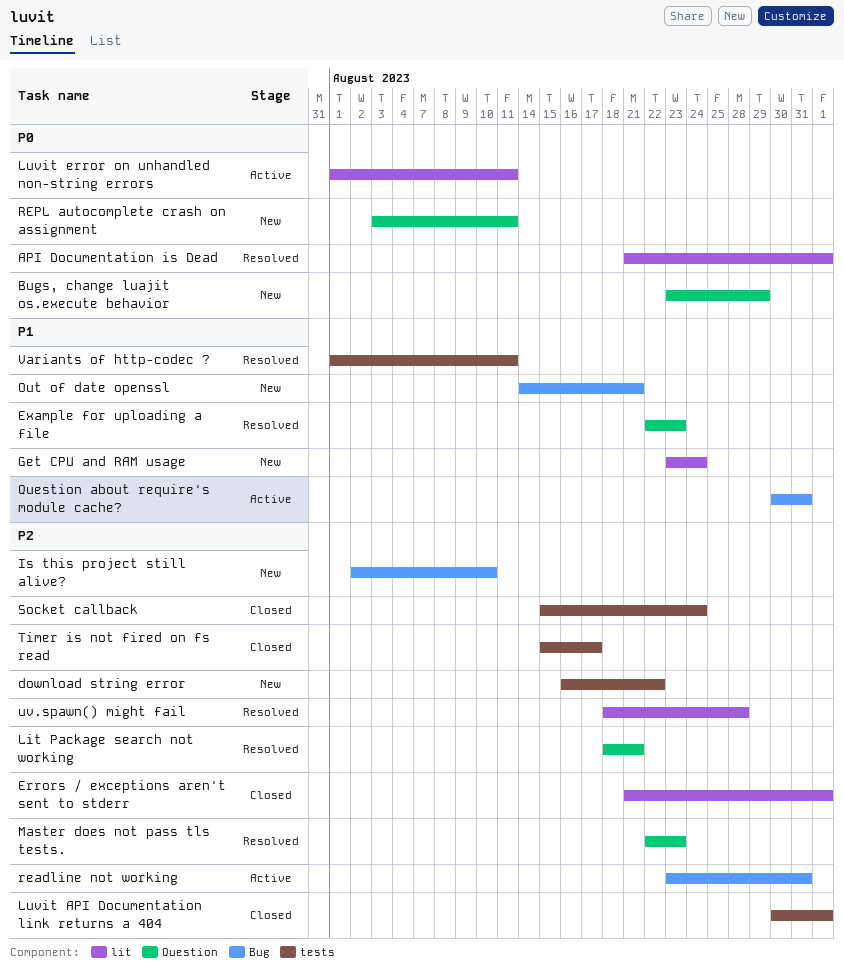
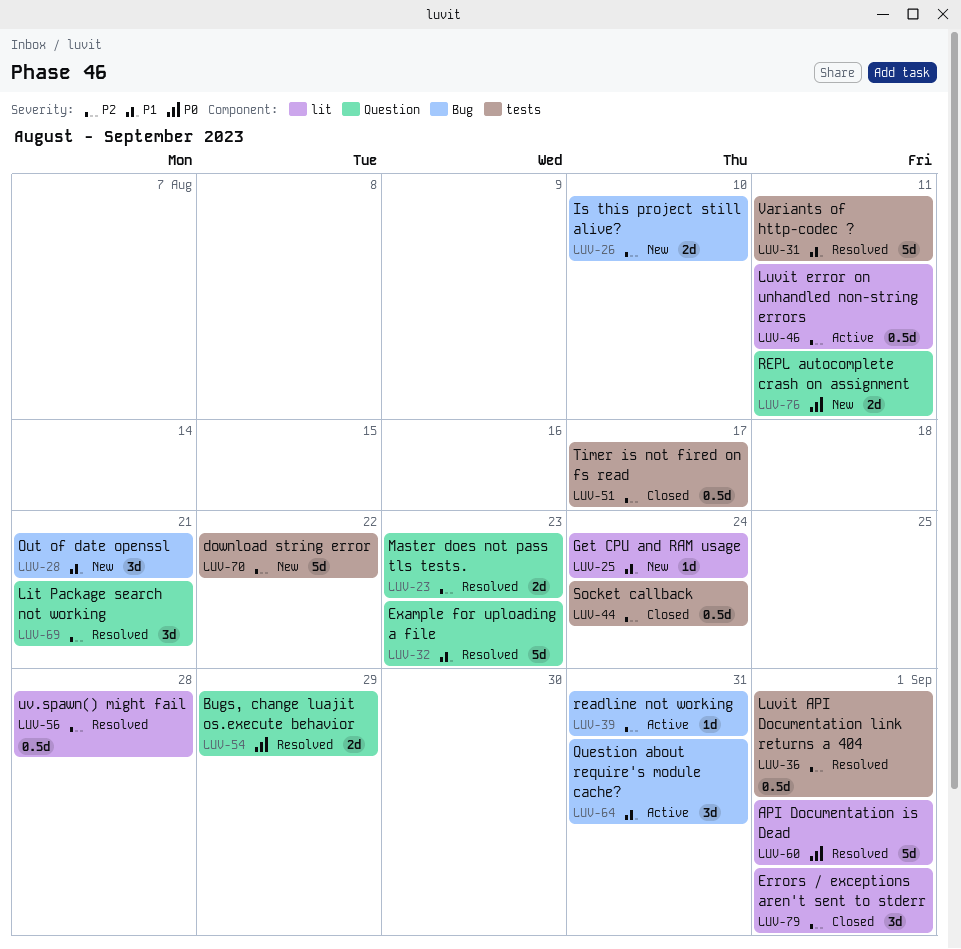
Bugs, change luajit os.execute behavior, status: New -> Resolved
Luvit API Documentation link returns a 404, status: Closed -> Resolved
Luvit error on unhandled non-string errors, priority: P0 -> P2

